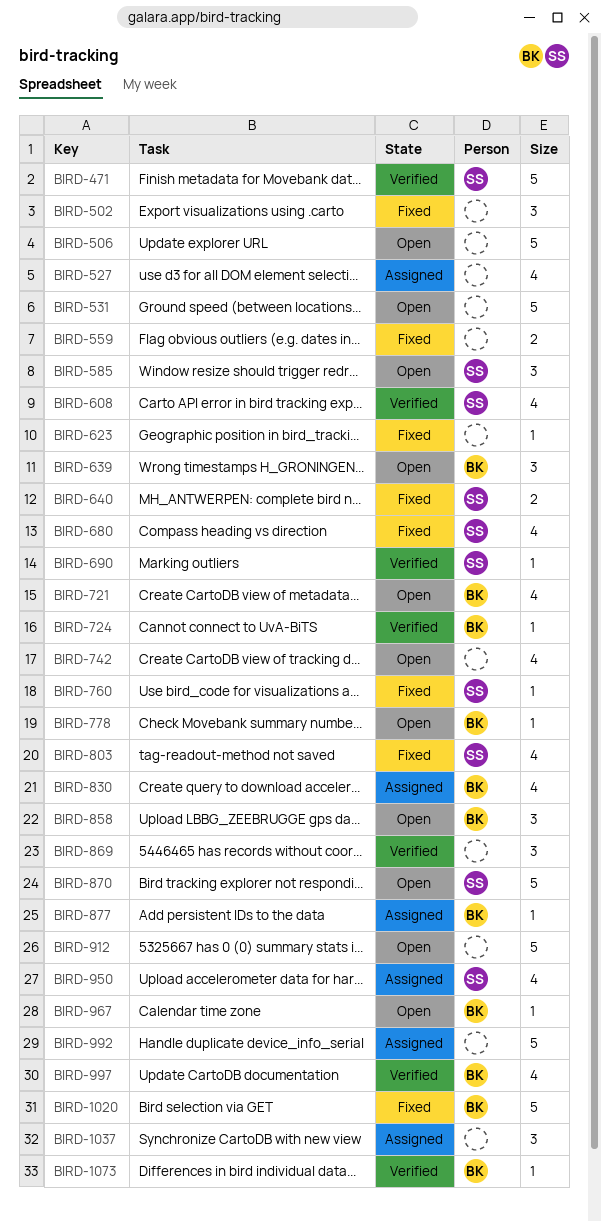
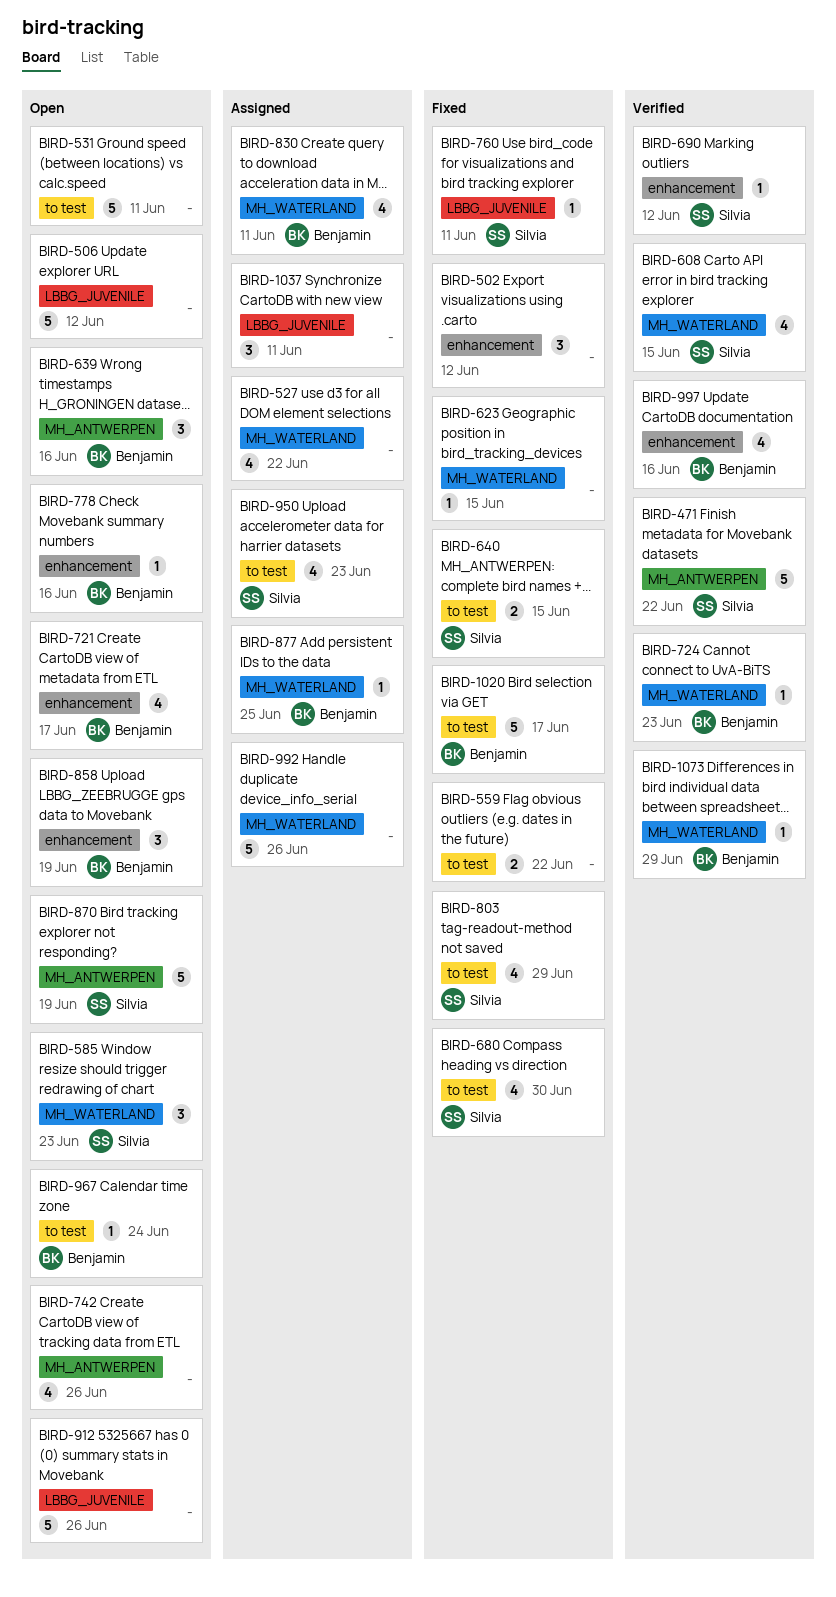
BIRD-869: present -> none

